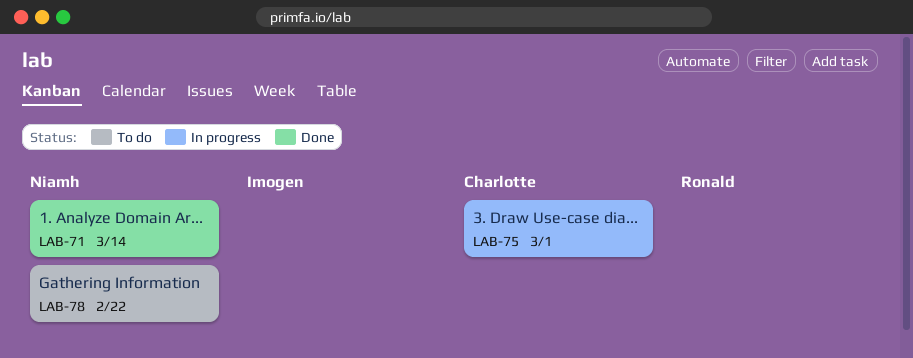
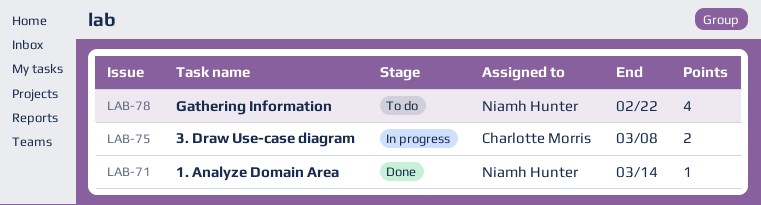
LAB-75, due: Mar 1 -> Mar 8

